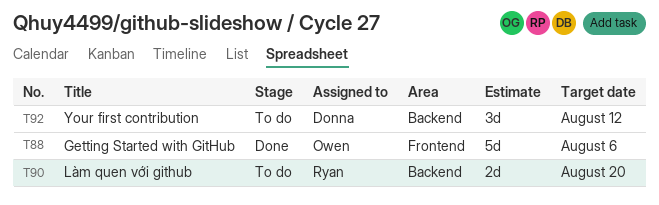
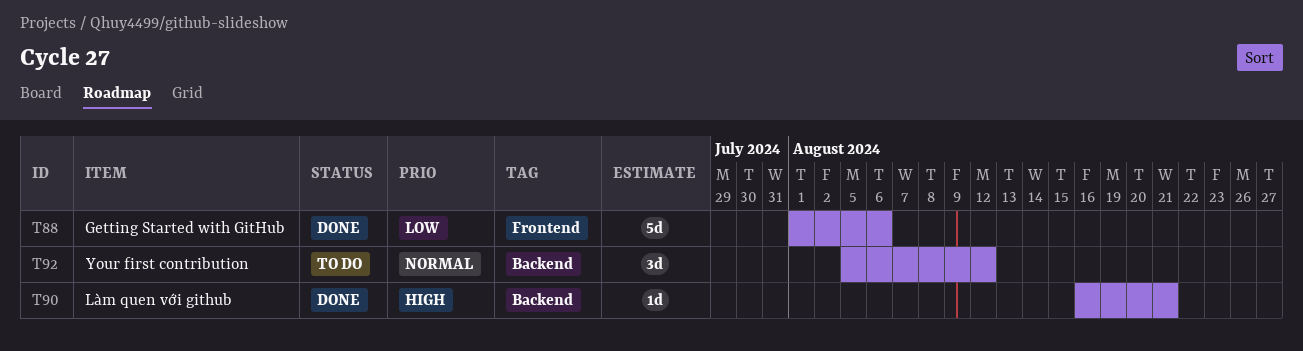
T90, status: To do -> Done
T90, estimate: 2d -> 1d
T90, due: Aug 20 -> Aug 21

